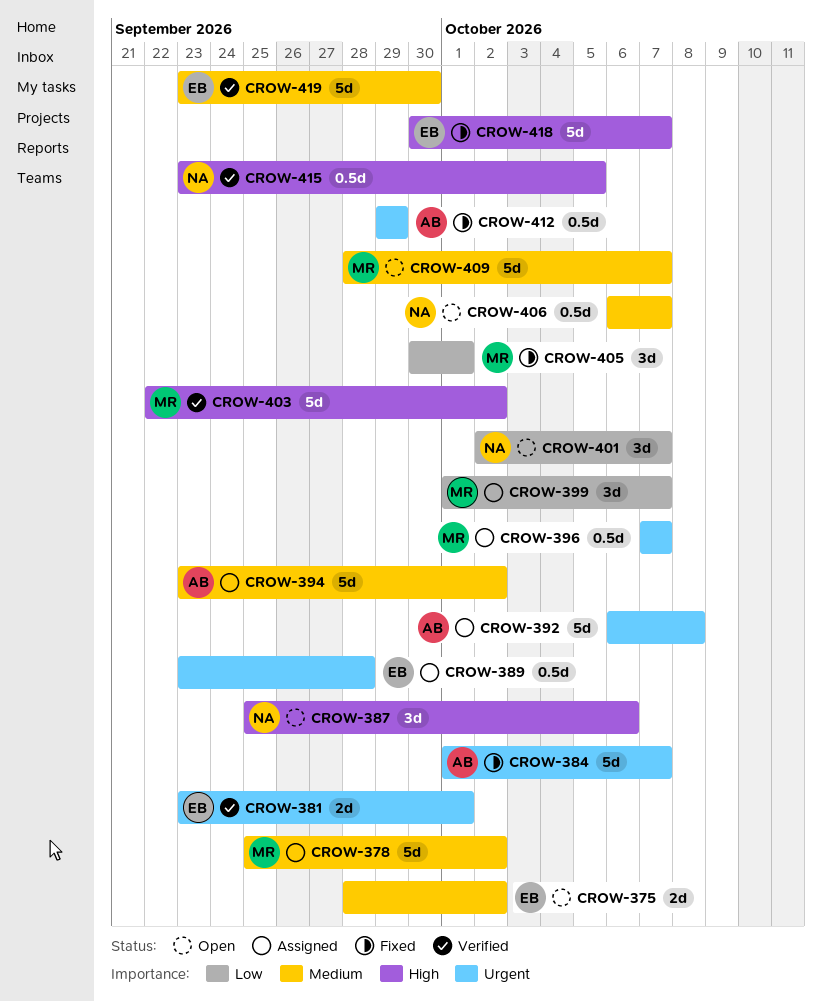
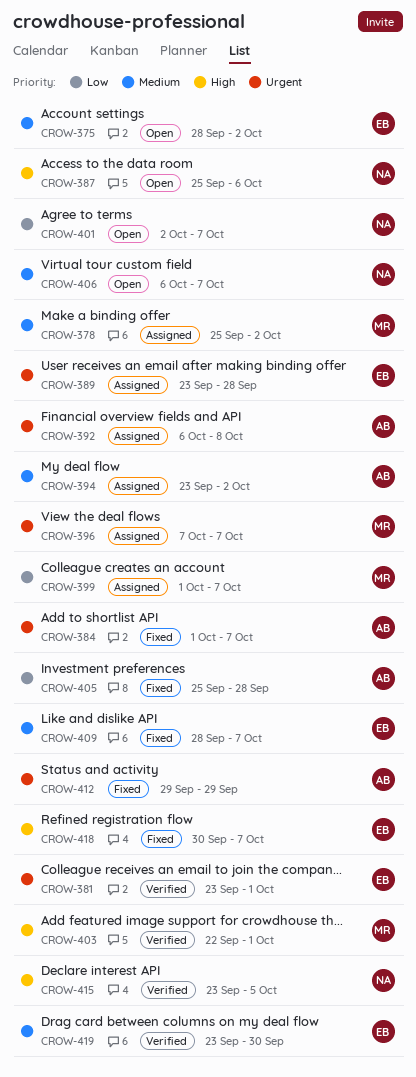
CROW-403, due: Oct 2 -> Oct 1
CROW-405, owner: MR -> AB
CROW-405, start: Sep 30 -> Sep 25
CROW-405, due: Oct 1 -> Sep 28
CROW-409, status: Open -> Fixed
CROW-409, owner: MR -> EB

